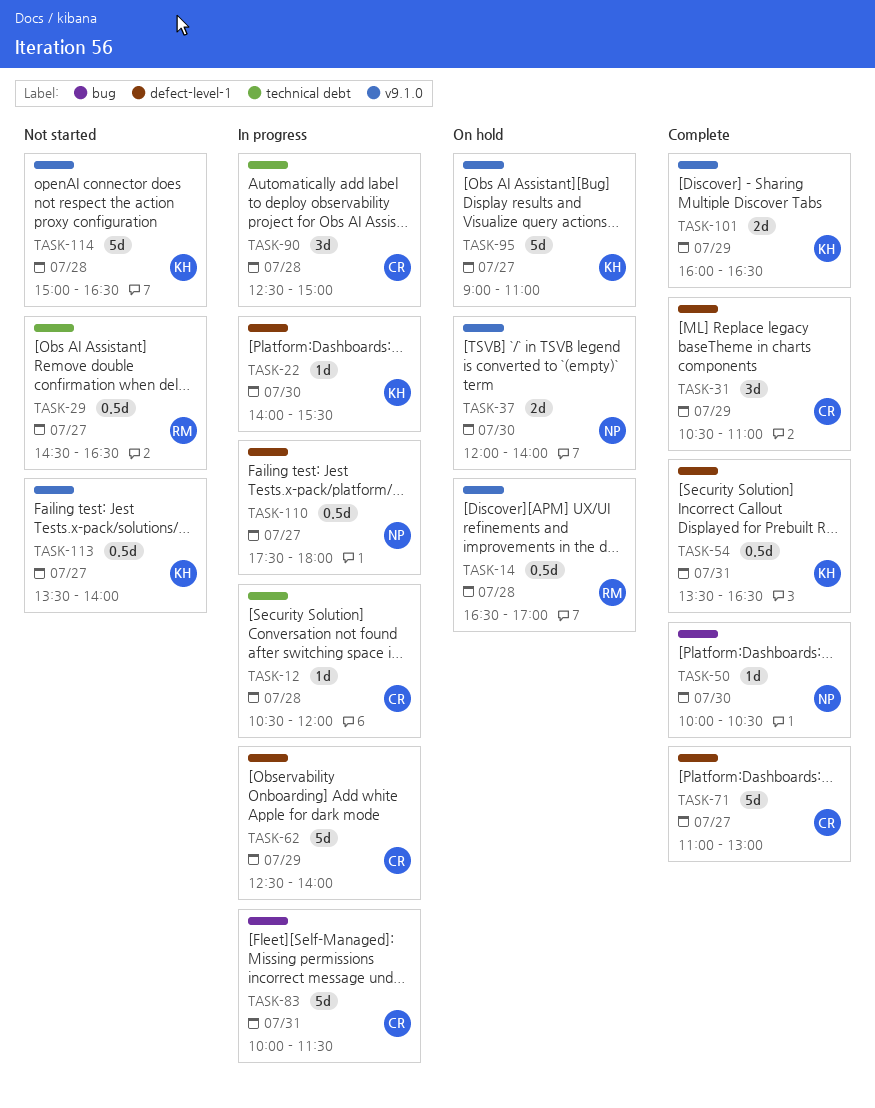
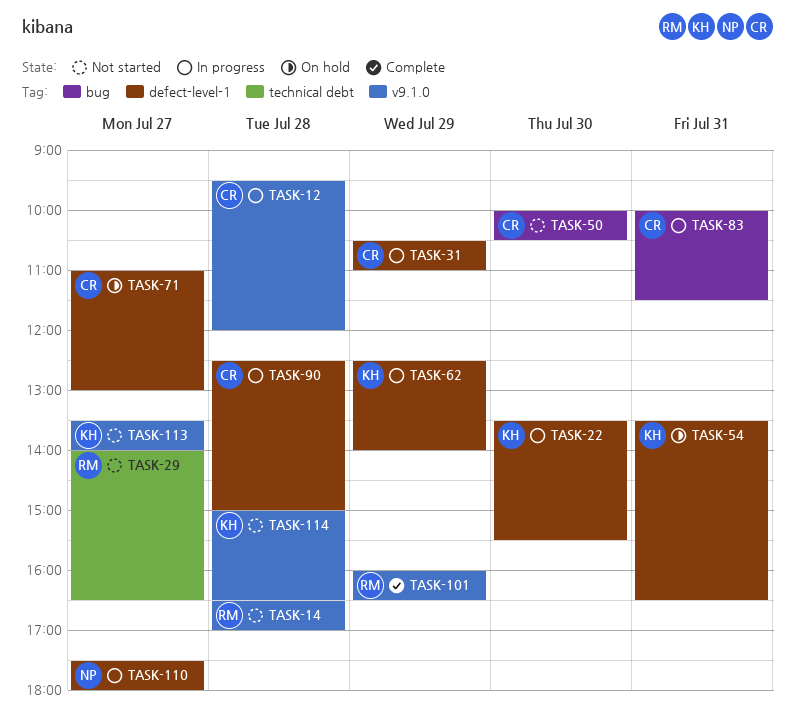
TASK-12, label: technical debt -> v9.1.0
TASK-12, begins: 10:30 -> 09:30
TASK-14, status: On hold -> Not started
TASK-22, begins: 14:00 -> 13:30
TASK-29, begins: 14:30 -> 14:00
TASK-31, status: Complete -> In progress
TASK-37: present -> none
TASK-50, status: Complete -> Not started
TASK-50, owner: NP -> CR
TASK-54, status: Complete -> On hold
TASK-62, owner: CR -> KH
TASK-71, status: Complete -> On hold
TASK-90, label: technical debt -> defect-level-1
TASK-95: present -> none
TASK-101, owner: KH -> RM

